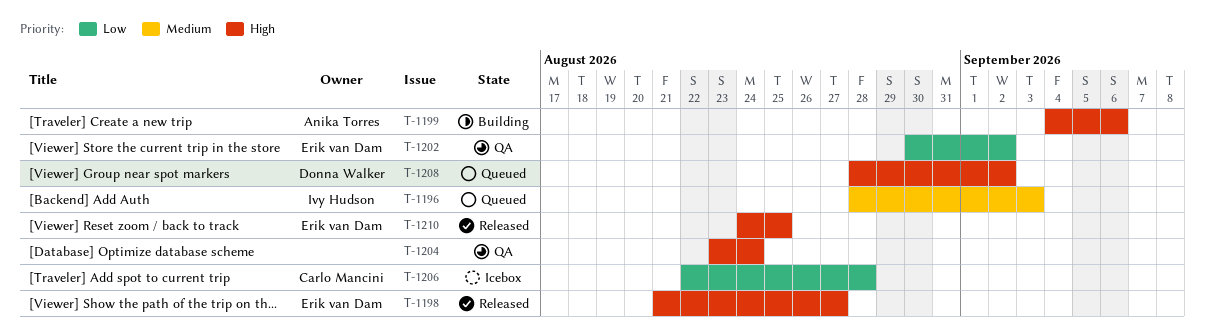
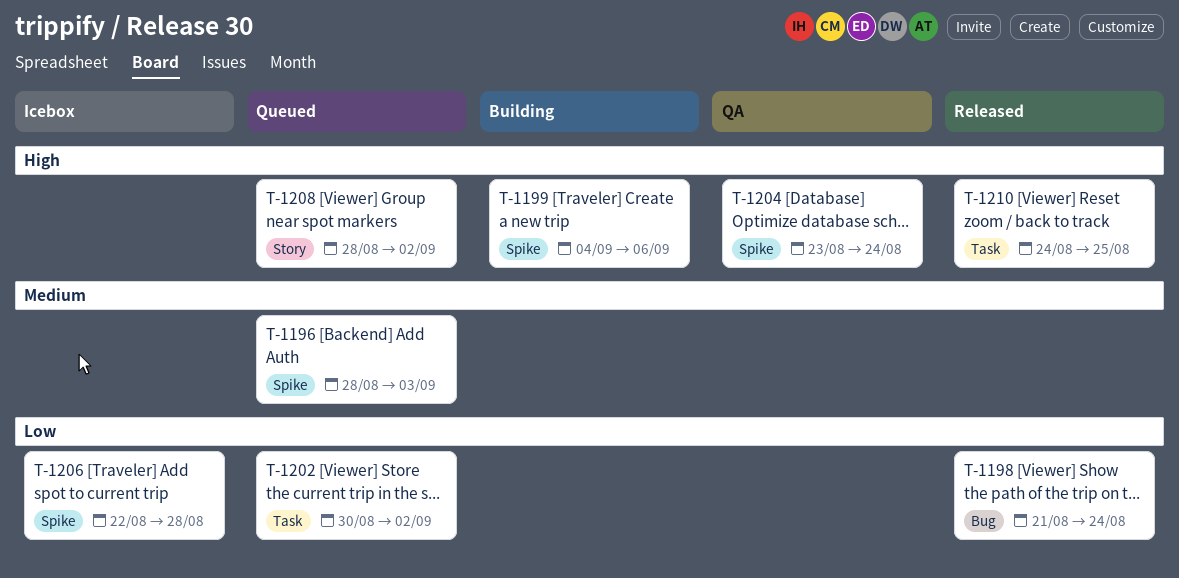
T-1198, priority: High -> Low
T-1198, due: Aug 27 -> Aug 24
T-1202, status: QA -> Queued

